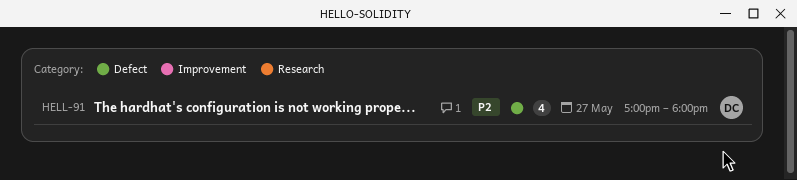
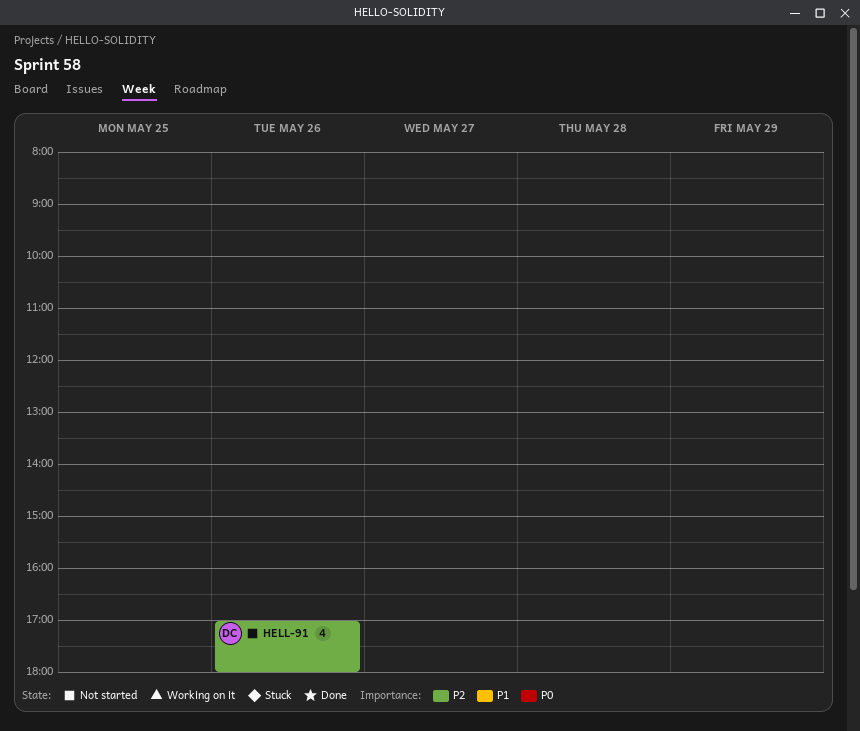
HELL-91, day: May 27 -> May 26

